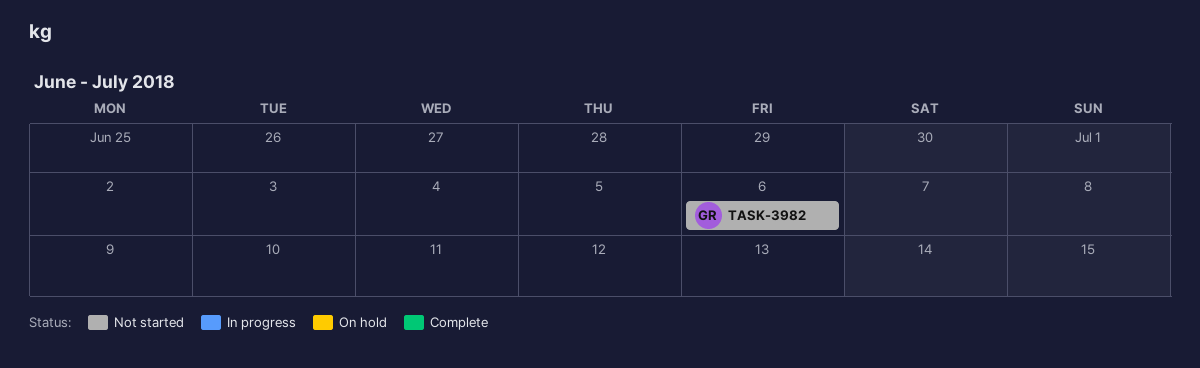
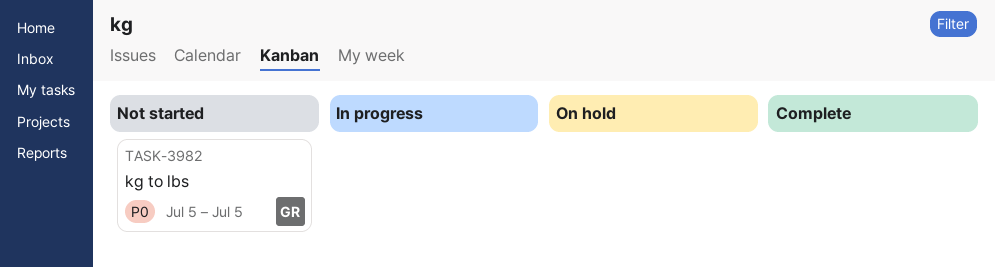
TASK-3982, start: Jul 6 -> Jul 5
TASK-3982, due: Jul 6 -> Jul 5

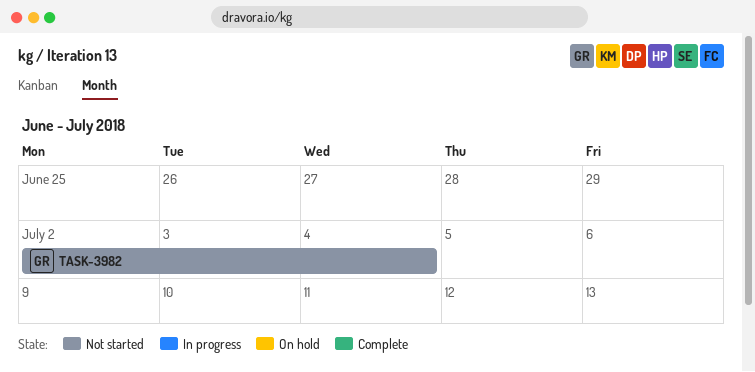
TASK-3982, start: Jul 5 -> Jul 2
TASK-3982, due: Jul 5 -> Jul 4

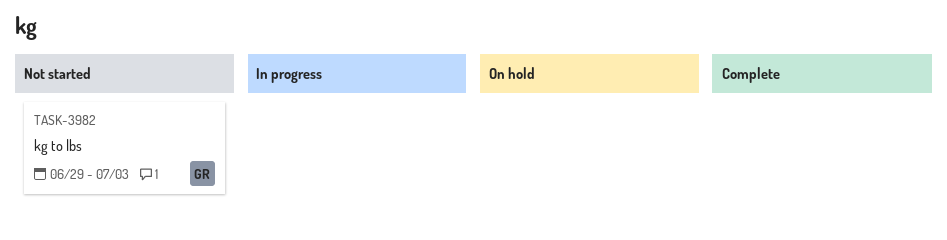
TASK-3982, start: Jul 2 -> Jun 29
TASK-3982, due: Jul 4 -> Jul 3

